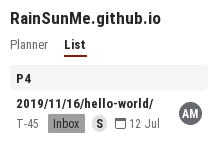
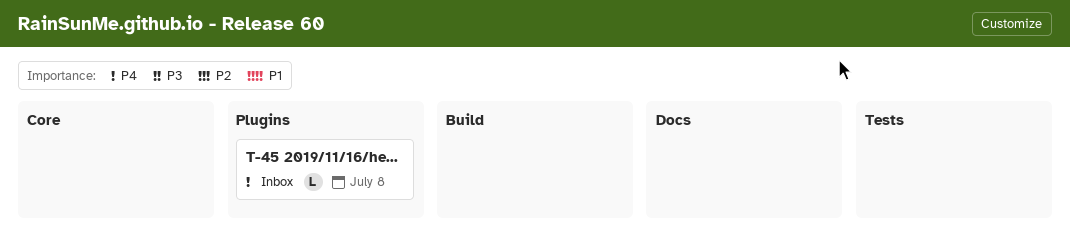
T-45, estimate: S -> L
T-45, due: Jul 12 -> Jul 8

